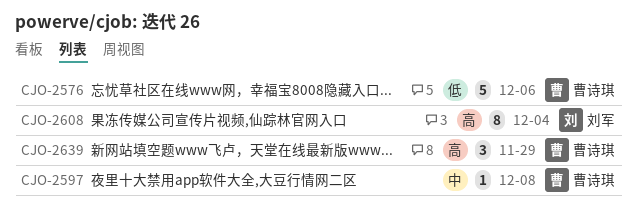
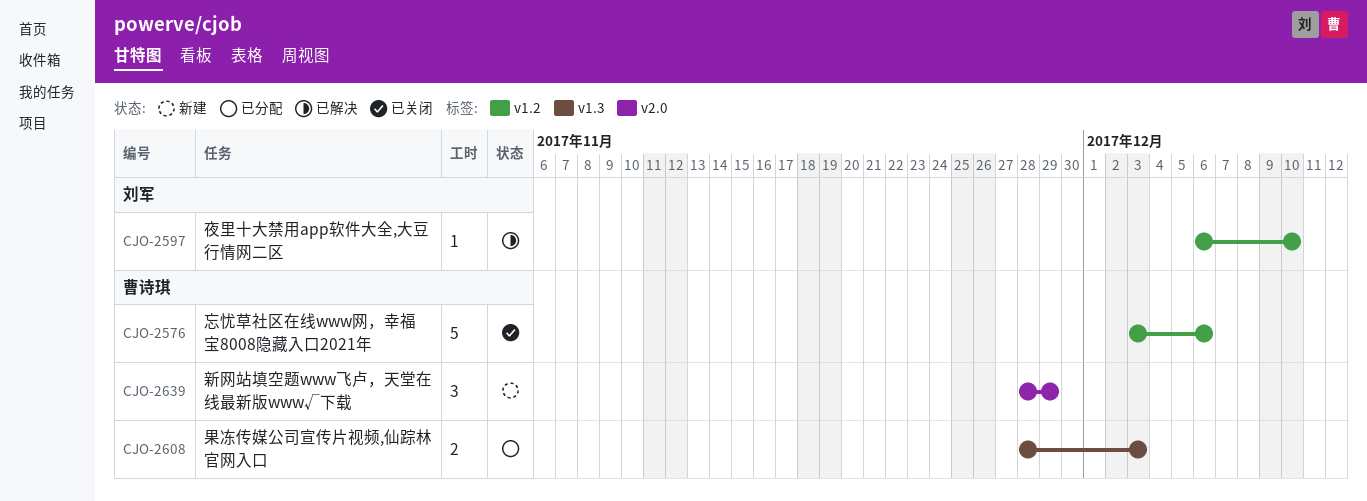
CJO-2597, owner: 曹诗琪 -> 刘军
CJO-2597, due: Dec 8 -> Dec 10
CJO-2608, owner: 刘军 -> 曹诗琪
CJO-2608, estimate: 8 -> 2
CJO-2608, due: Dec 4 -> Dec 3

